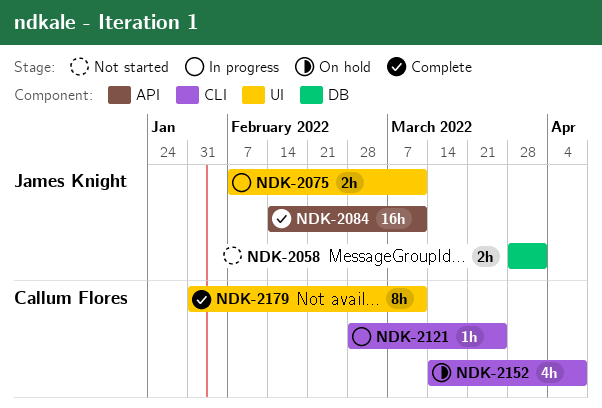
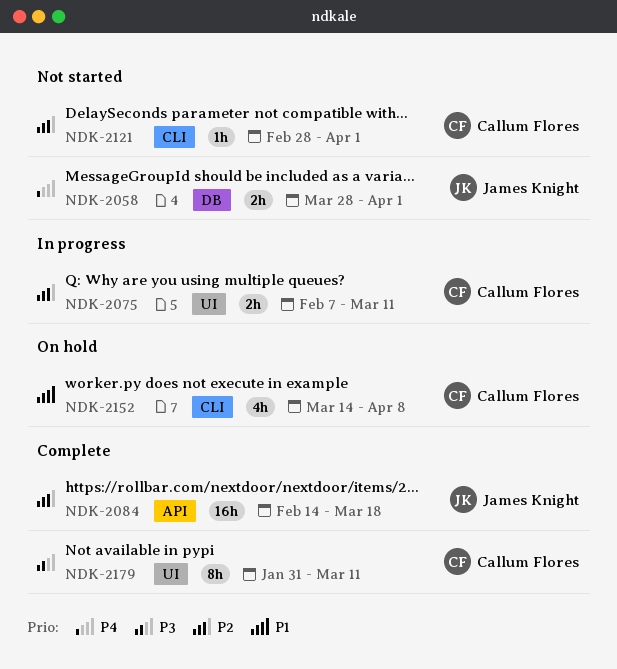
NDK-2075, owner: James Knight -> Callum Flores
NDK-2084, due: Mar 11 -> Mar 18
NDK-2121, status: In progress -> Not started
NDK-2121, due: Mar 25 -> Apr 1

